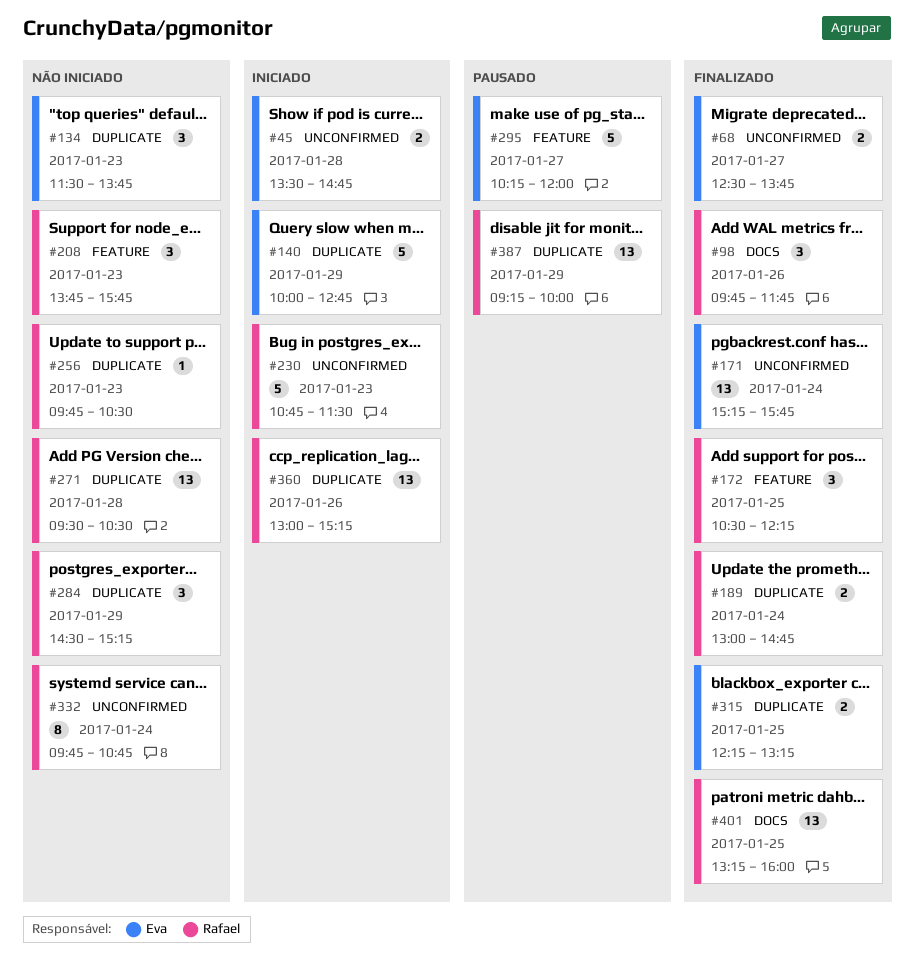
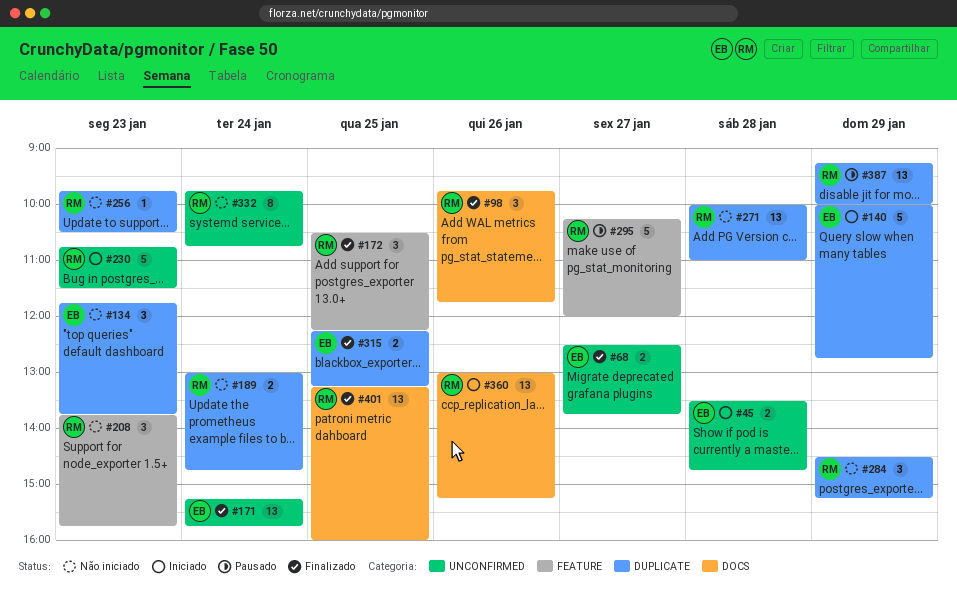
#134, begins: 11:30 -> 11:45
#189, status: Finalizado -> Não iniciado
#271, begins: 09:30 -> 10:00
#271, ends: 10:30 -> 11:00
#295, owner: Eva -> Rafael
#360, label: DUPLICATE -> DOCS

